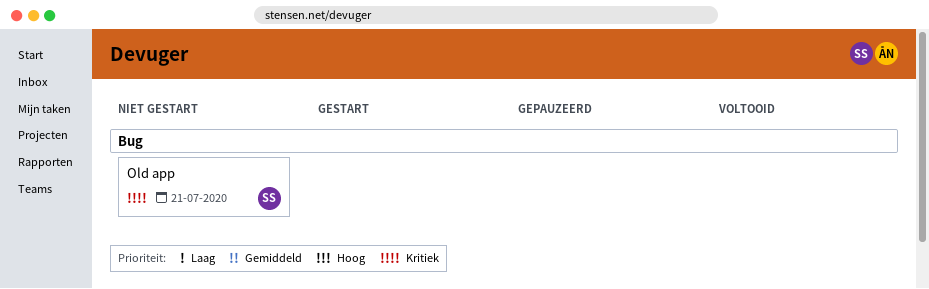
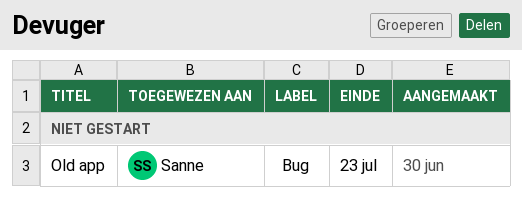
Old app, due: Jul 21 -> Jul 23

